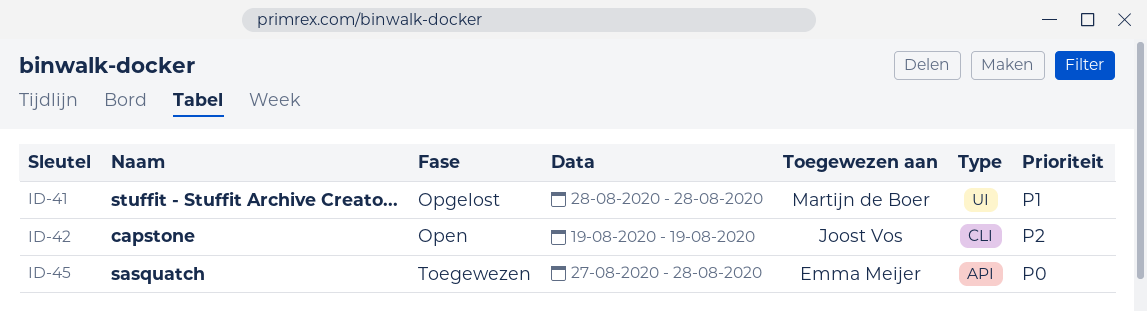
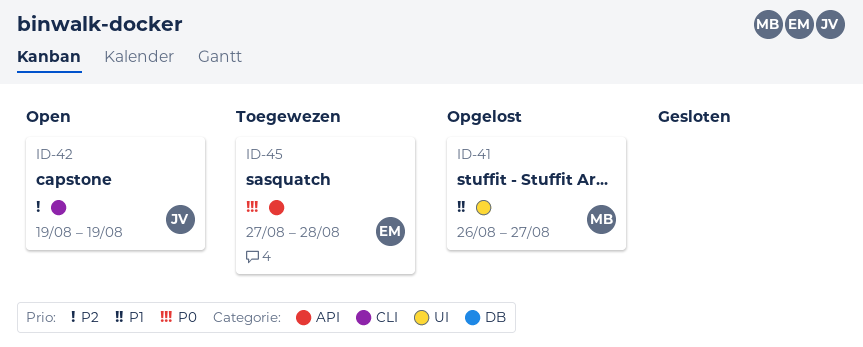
ID-41, start: Aug 28 -> Aug 26
ID-41, due: Aug 28 -> Aug 27

